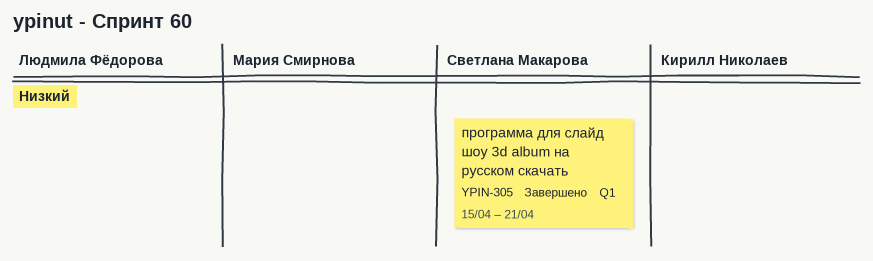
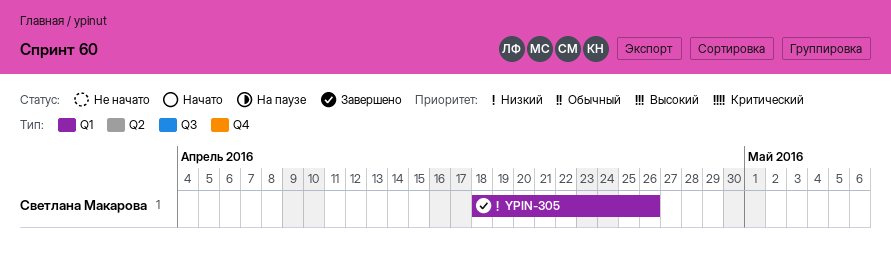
YPIN-305, start: Apr 15 -> Apr 18
YPIN-305, due: Apr 21 -> Apr 26

